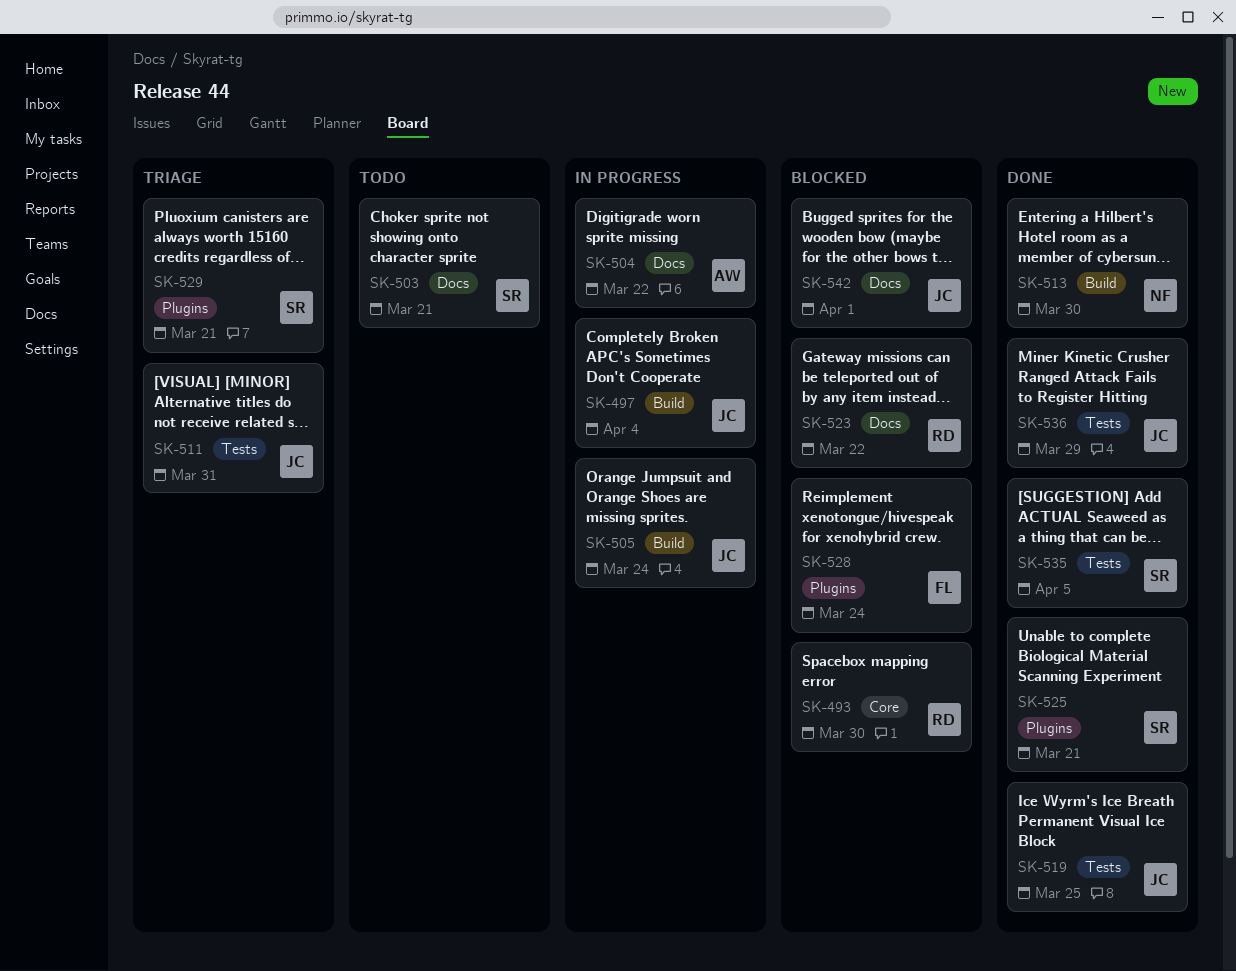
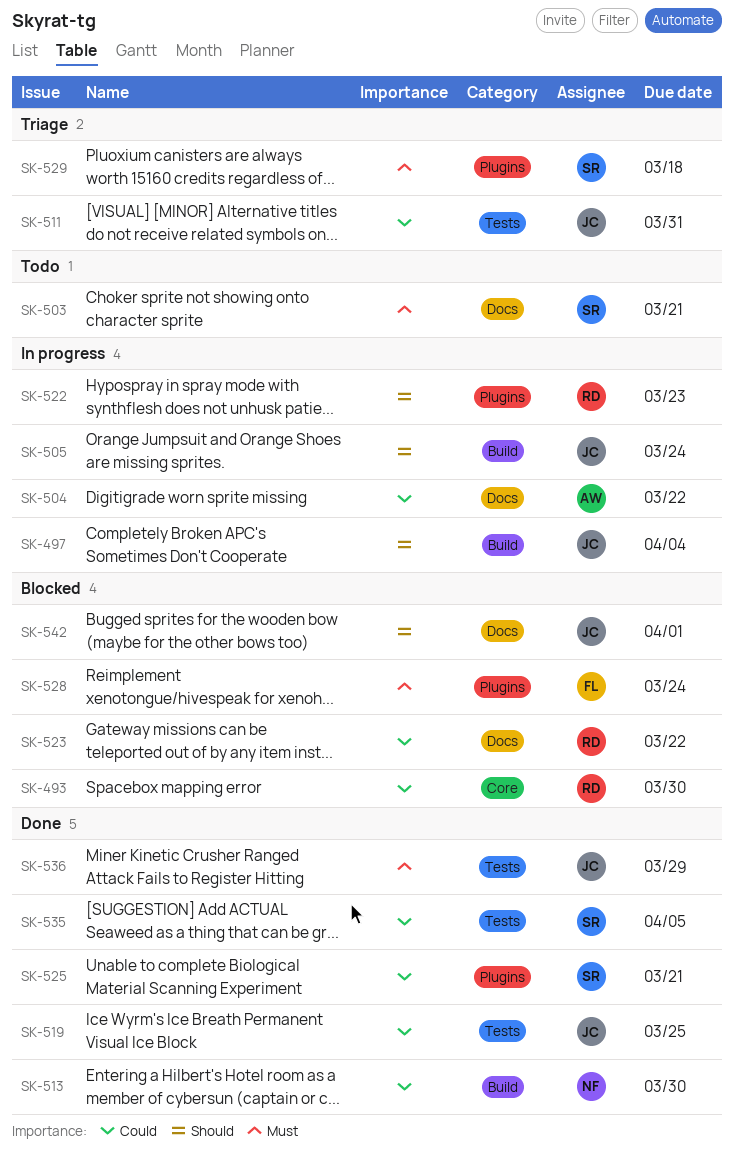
SK-522: none -> present
SK-529, due: Mar 21 -> Mar 18

